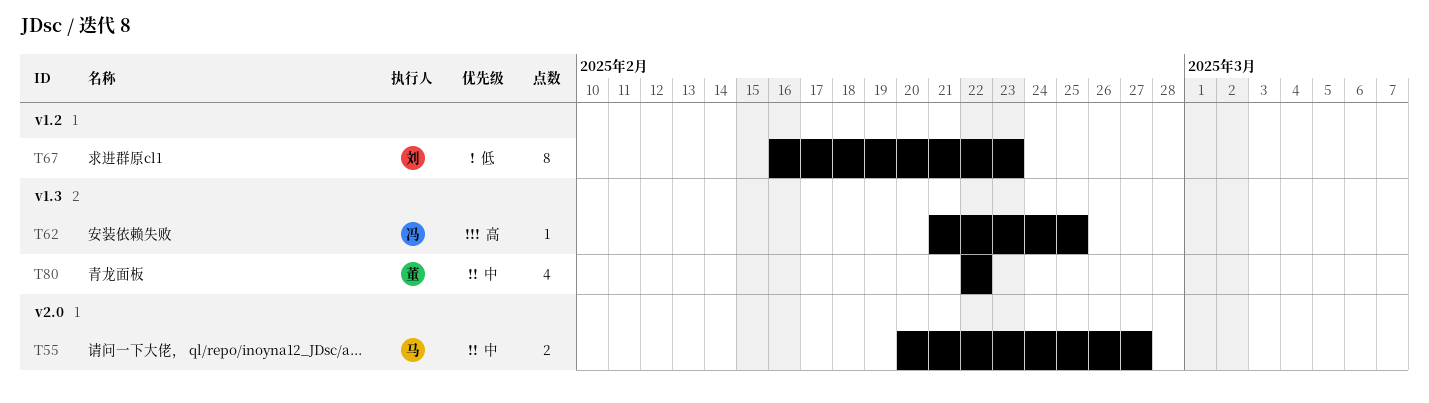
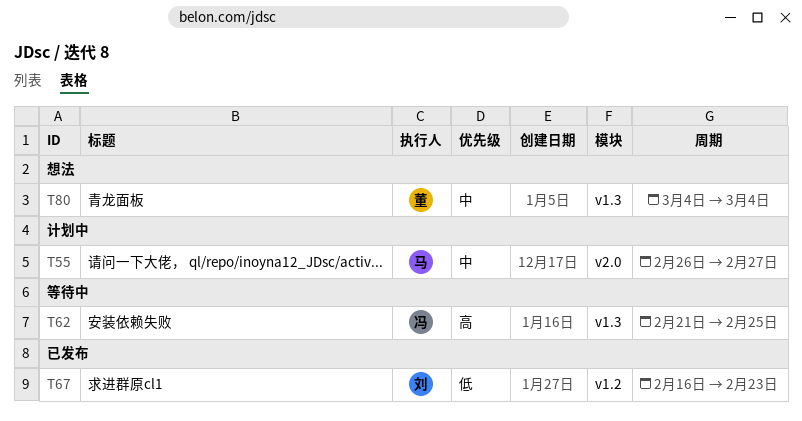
T55, start: Feb 20 -> Feb 26
T80, start: Feb 22 -> Mar 4
T80, due: Feb 22 -> Mar 4

